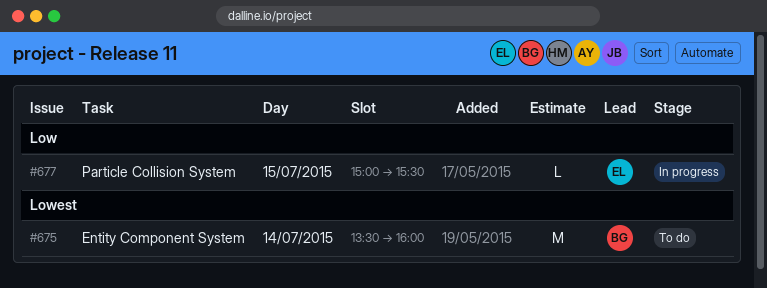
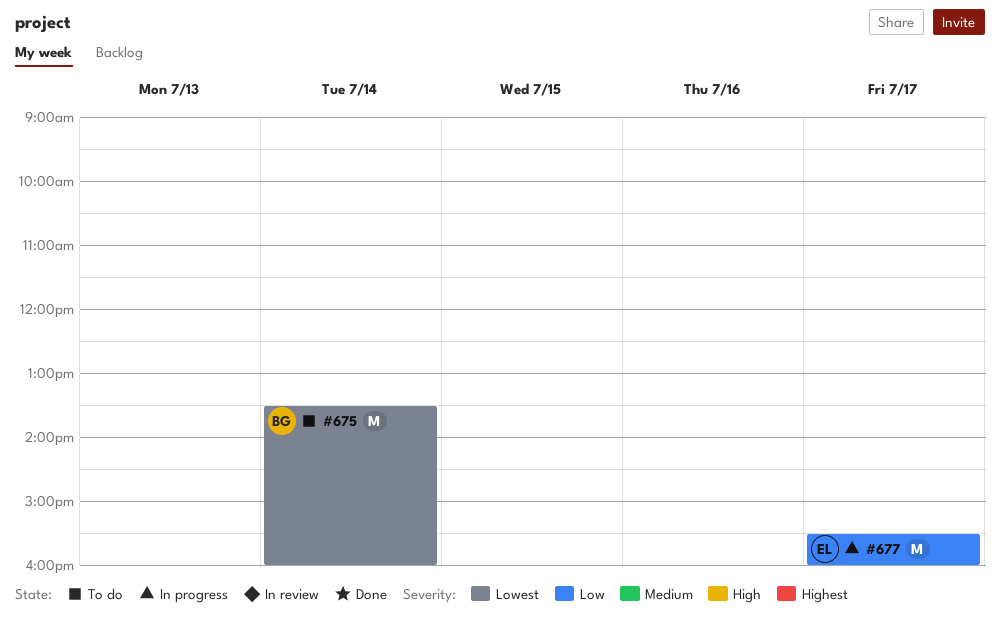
#677, estimate: L -> M
#677, day: Jul 15 -> Jul 17
#677, begins: 15:00 -> 15:30
#677, ends: 15:30 -> 16:00

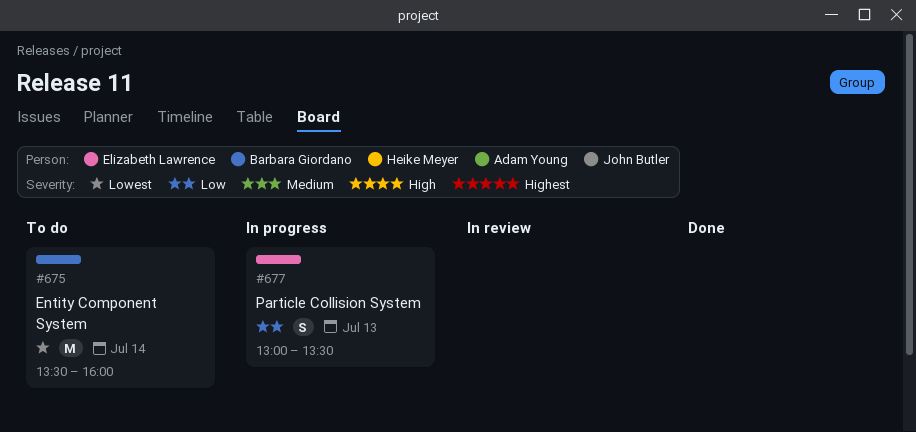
#677, estimate: M -> S
#677, day: Jul 17 -> Jul 13
#677, begins: 15:30 -> 13:00
#677, ends: 16:00 -> 13:30

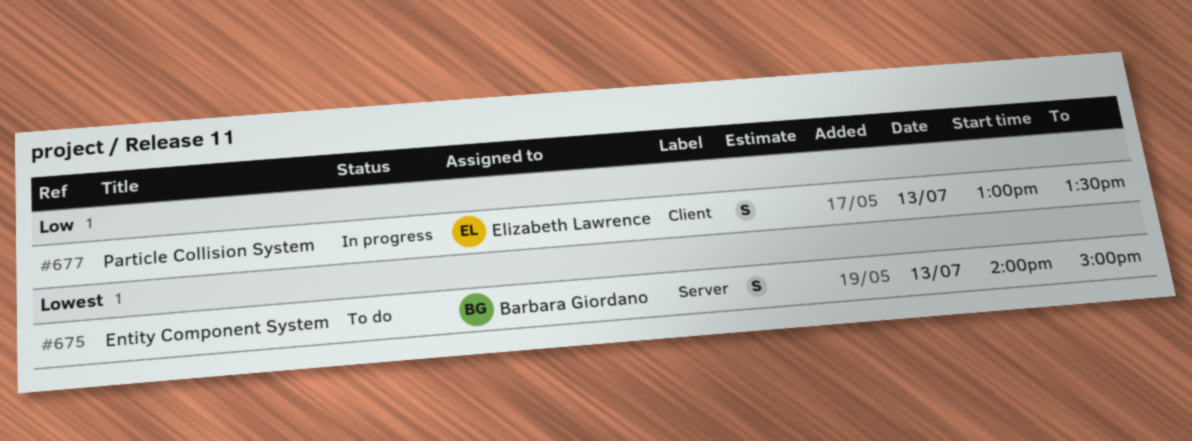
#675, estimate: M -> S
#675, day: Jul 14 -> Jul 13
#675, begins: 13:30 -> 14:00
#675, ends: 16:00 -> 15:00

